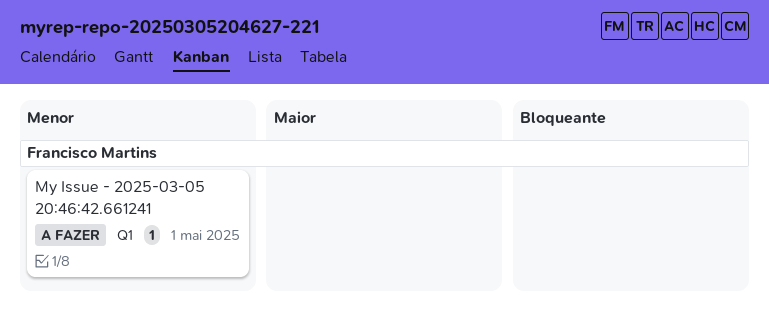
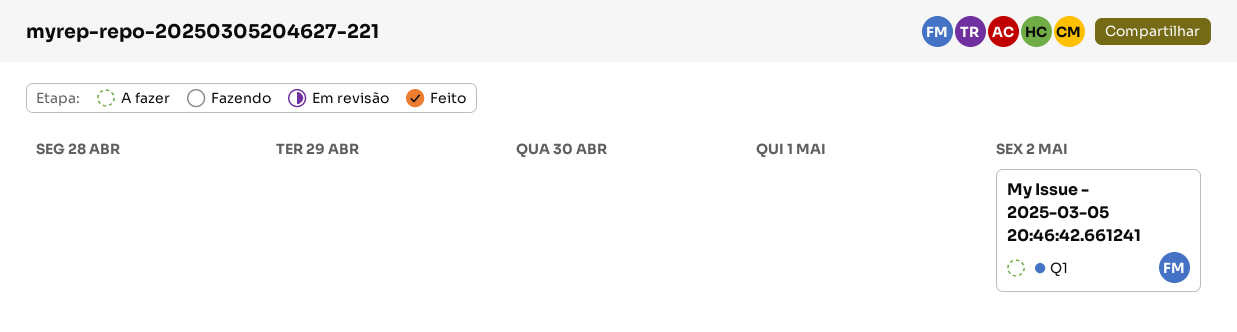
My Issue - 2025-03-05 20:46:42.661241, due: May 1 -> May 2

